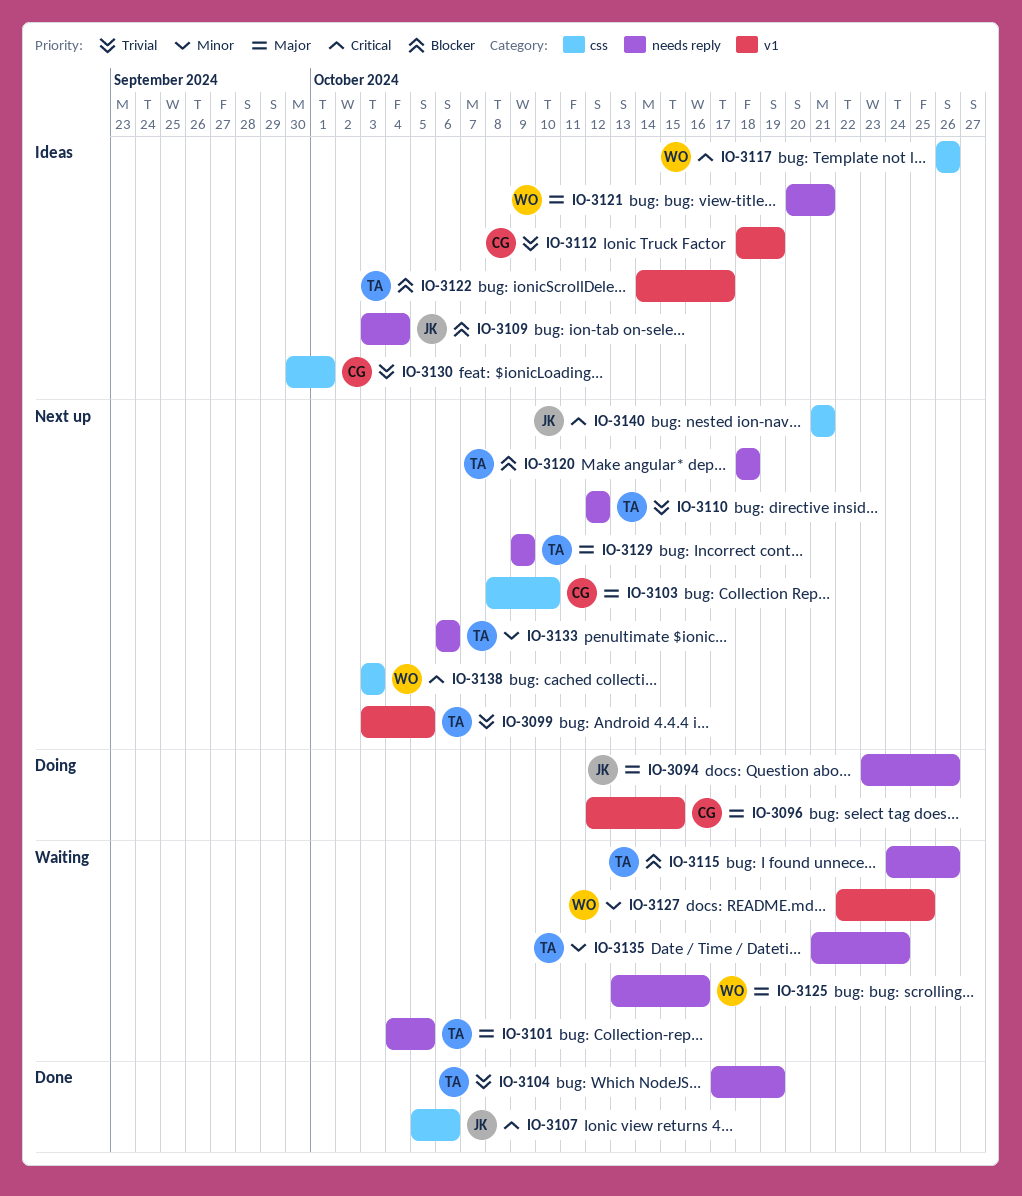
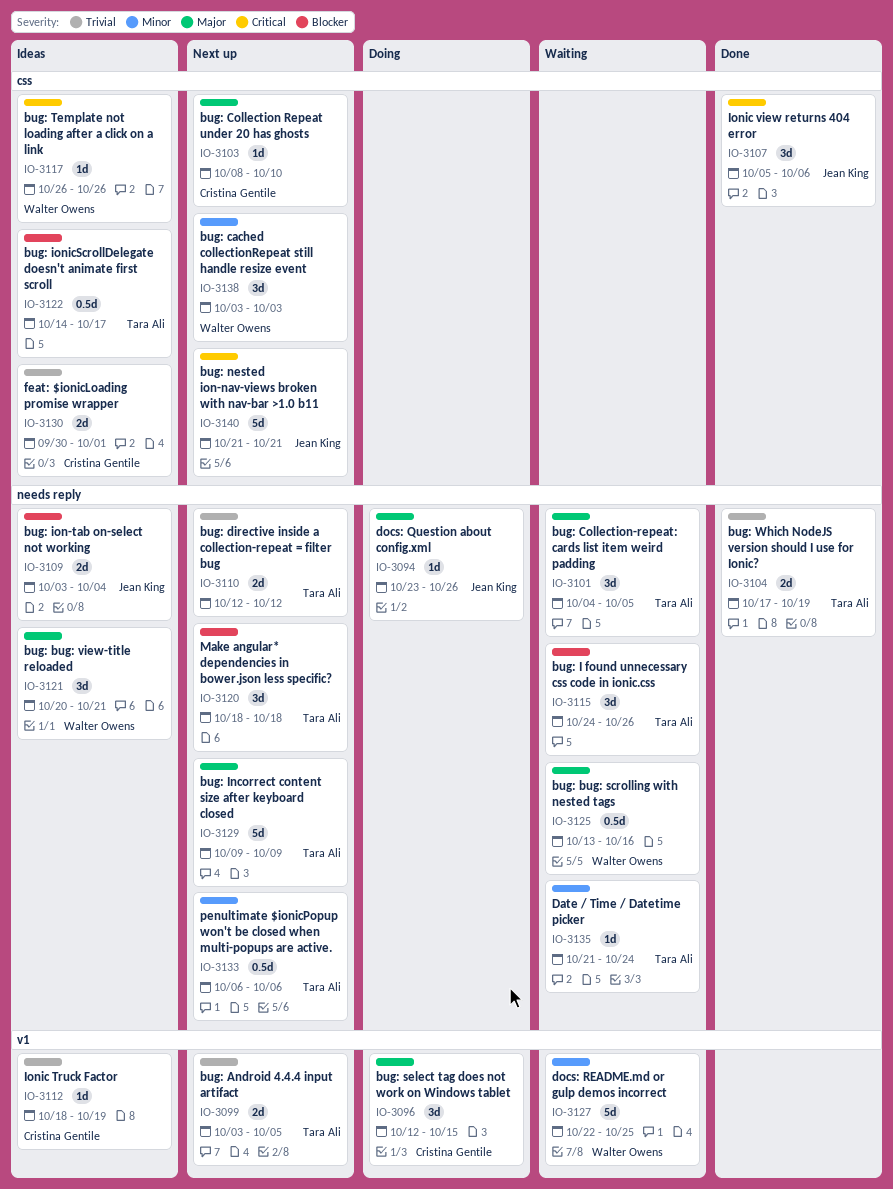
IO-3122, label: v1 -> css
IO-3138, priority: Critical -> Minor

